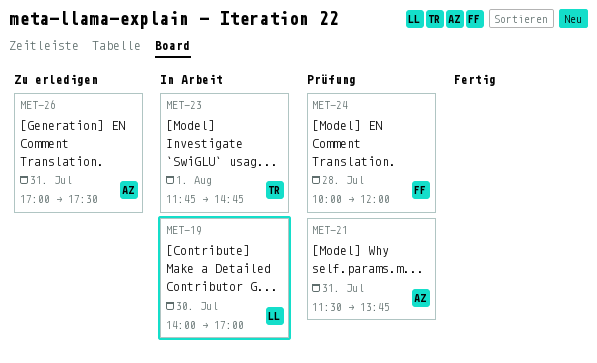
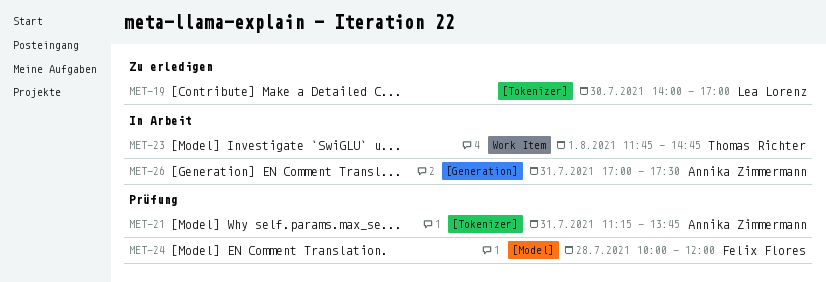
MET-19, status: In Arbeit -> Zu erledigen
MET-21, begins: 11:30 -> 11:15
MET-26, status: Zu erledigen -> In Arbeit

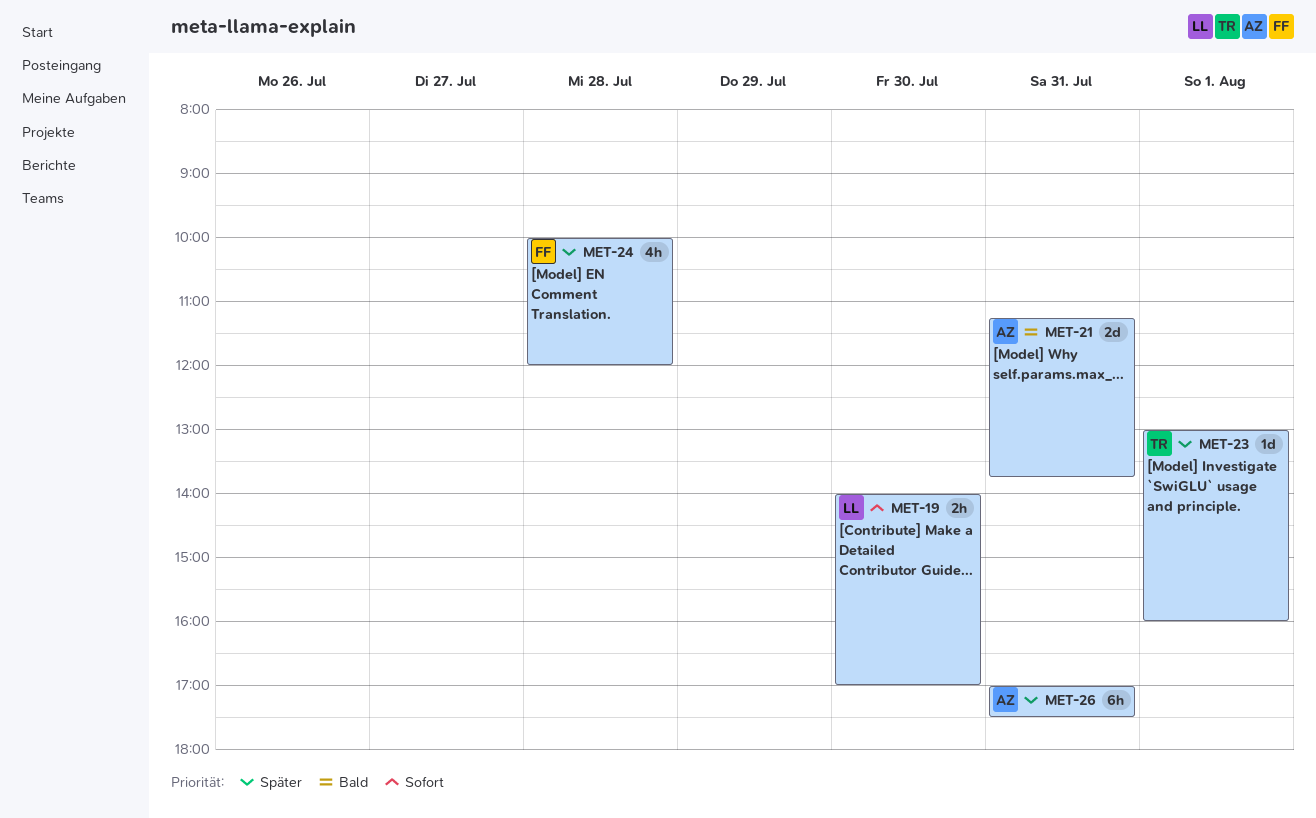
MET-23, begins: 11:45 -> 13:00
MET-23, ends: 14:45 -> 16:00

